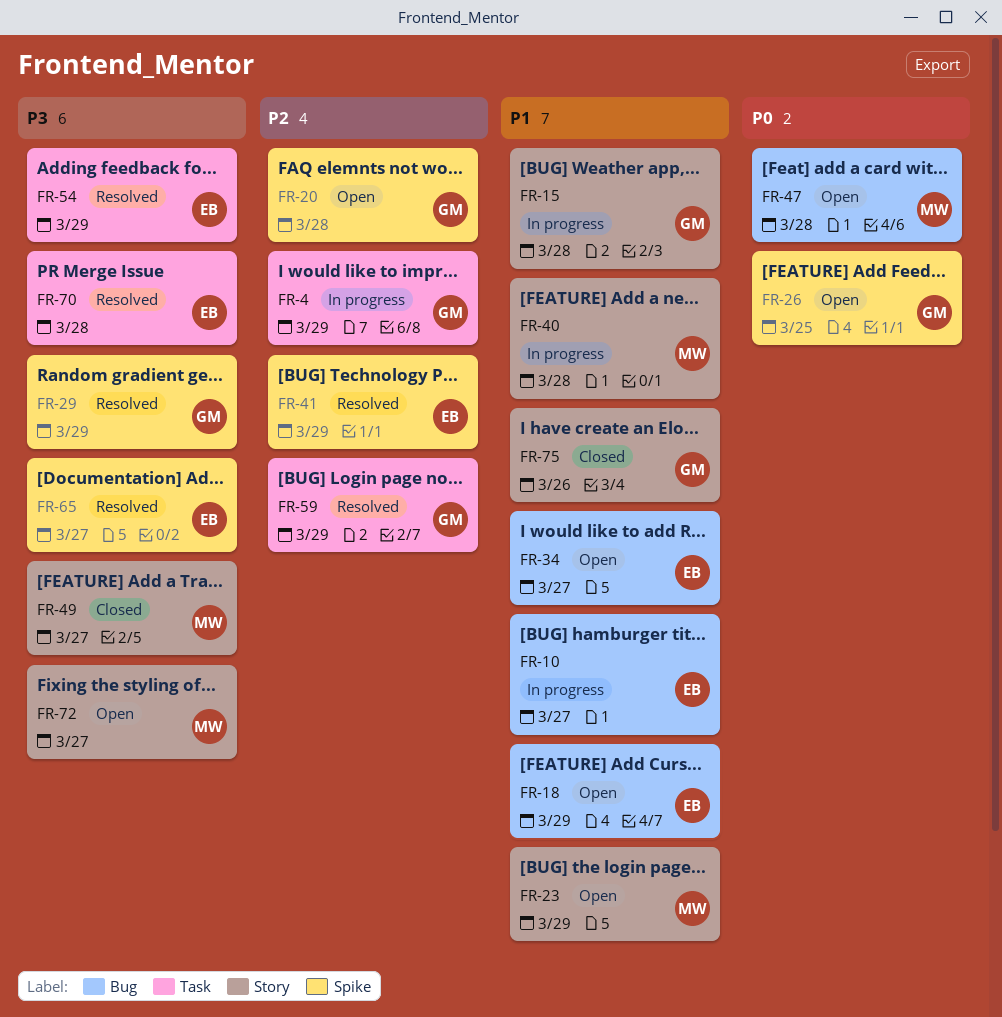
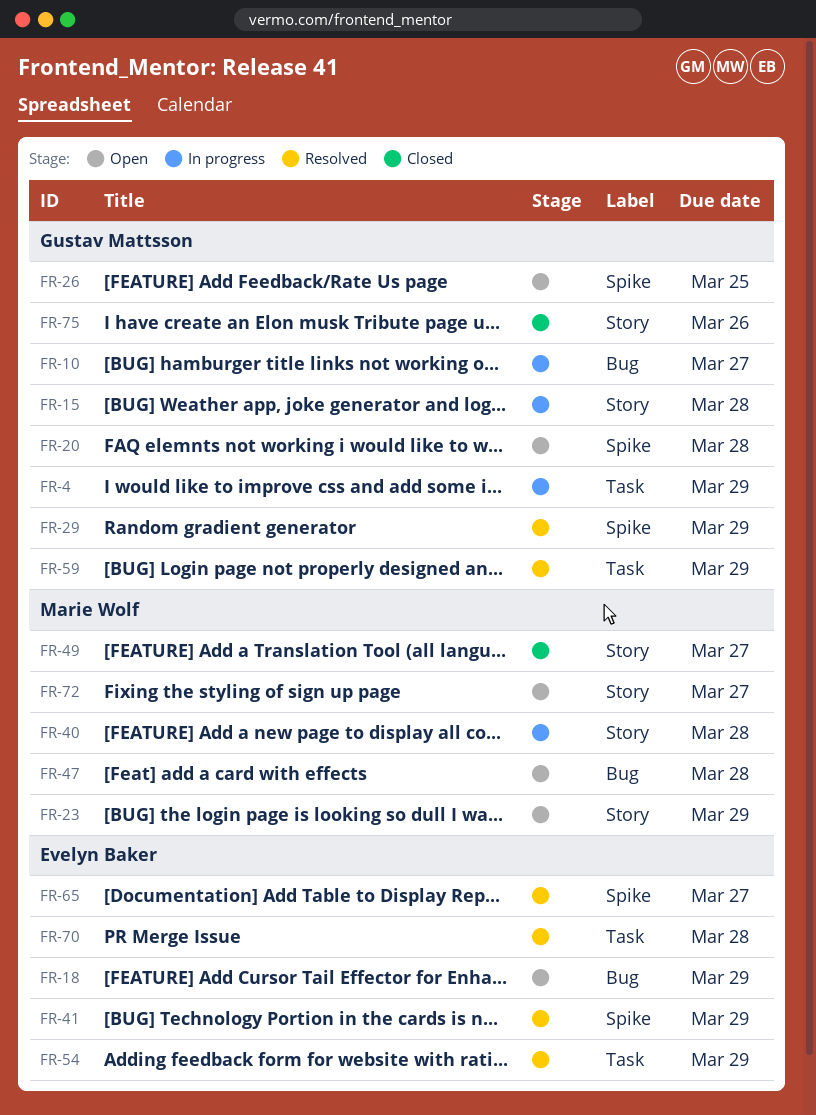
FR-10, owner: Evelyn Baker -> Gustav Mattsson
FR-34: present -> none

